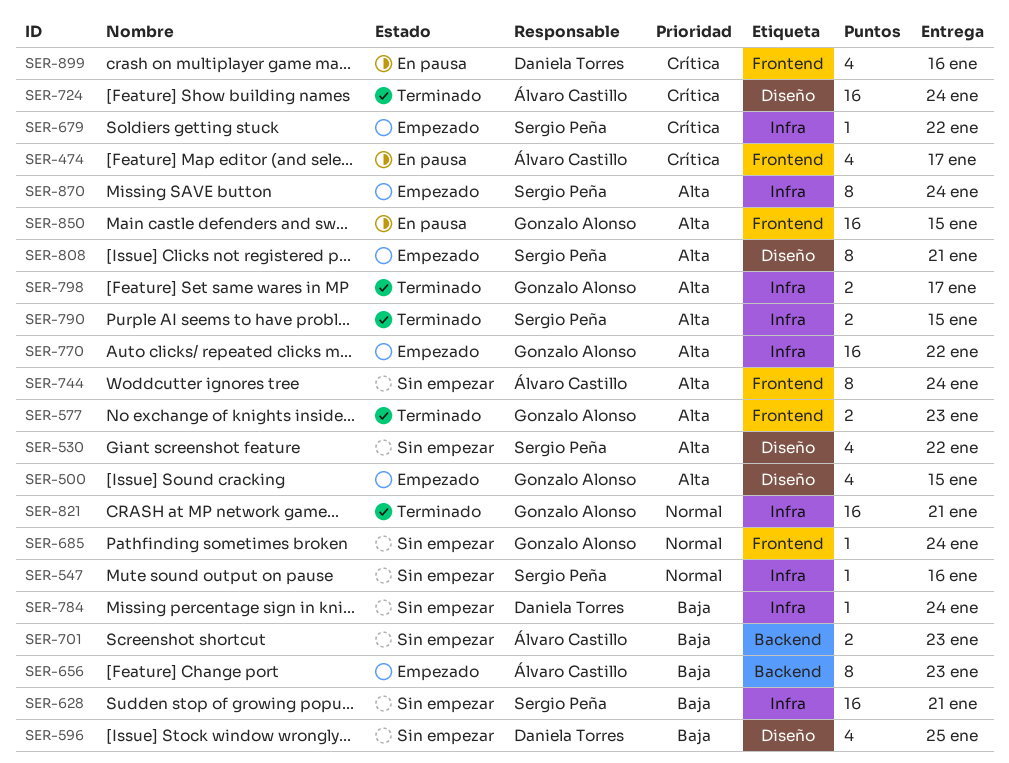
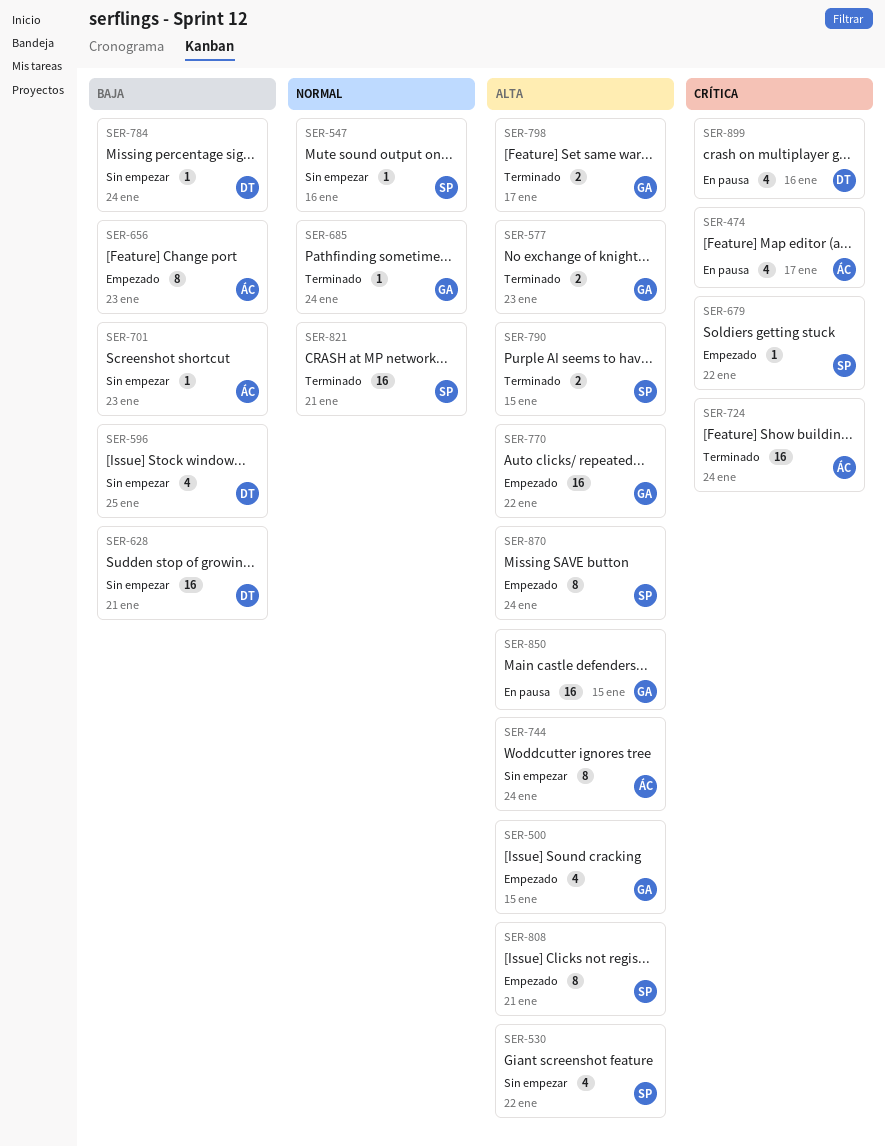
SER-628, owner: Sergio Peña -> Daniela Torres
SER-685, status: Sin empezar -> Terminado
SER-701, estimate: 2 -> 1
SER-821, owner: Gonzalo Alonso -> Sergio Peña

